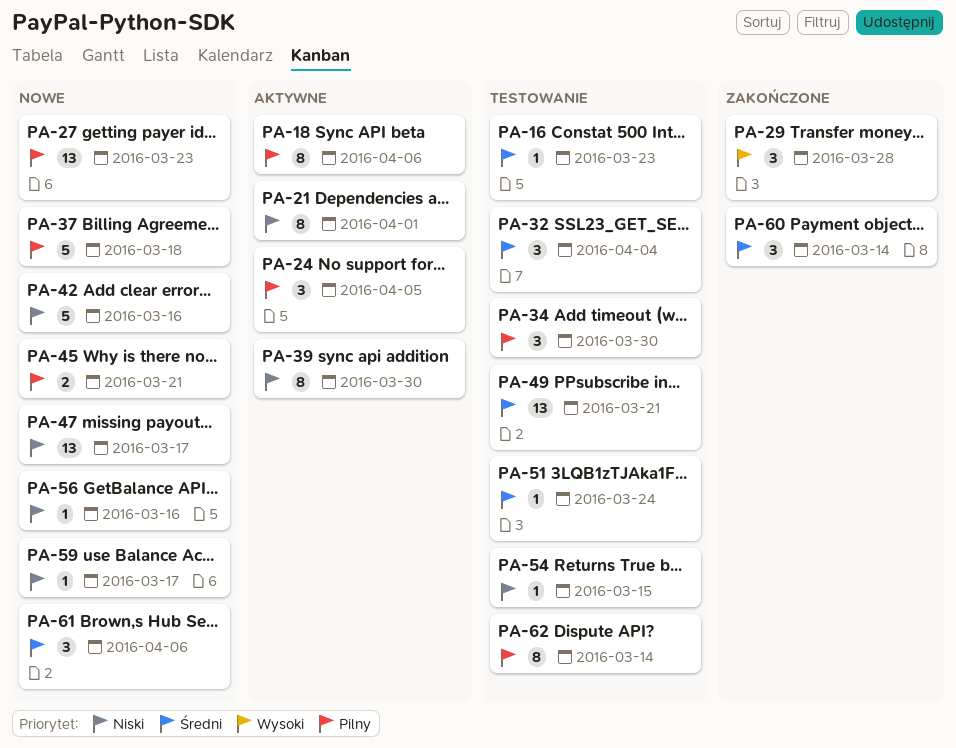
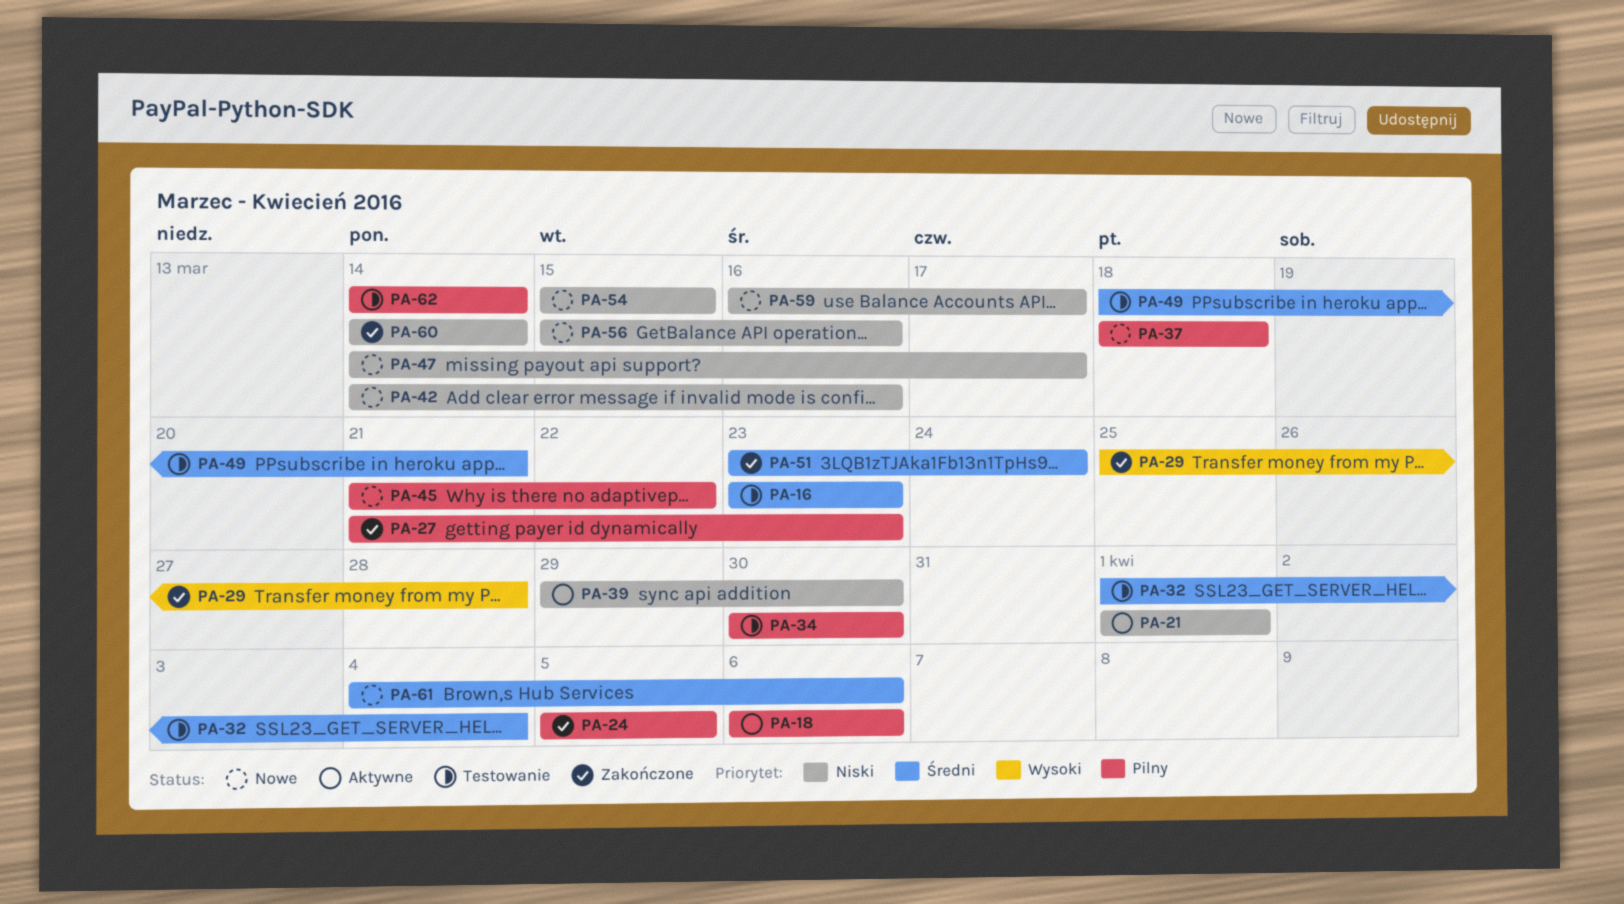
PA-24, status: Aktywne -> Zakończone
PA-27, status: Nowe -> Zakończone
PA-45, due: Mar 21 -> Mar 22
PA-51, status: Testowanie -> Zakończone
PA-54, status: Testowanie -> Nowe
PA-60, priority: Średni -> Niski

